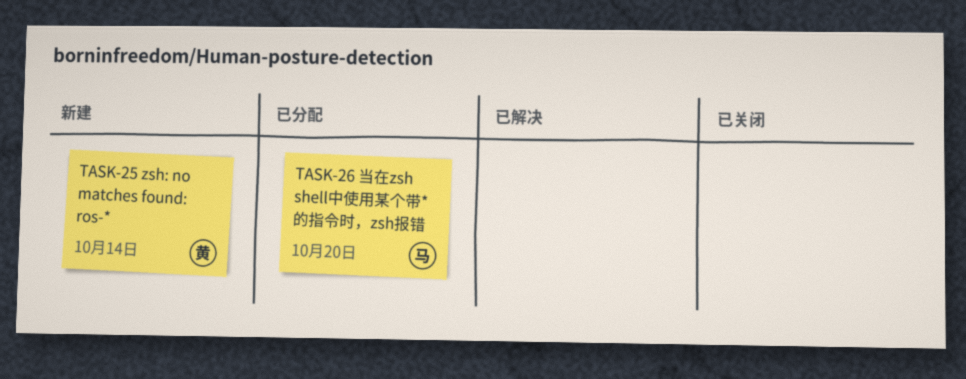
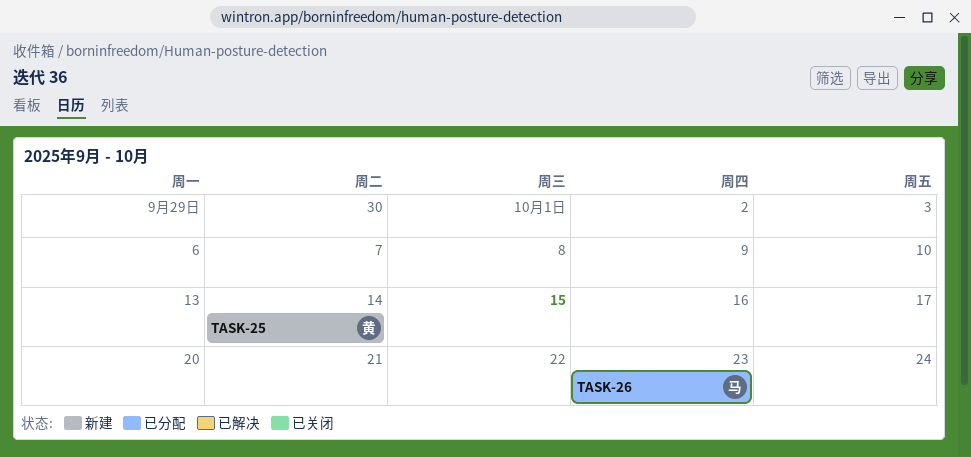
TASK-26, due: Oct 20 -> Oct 23

